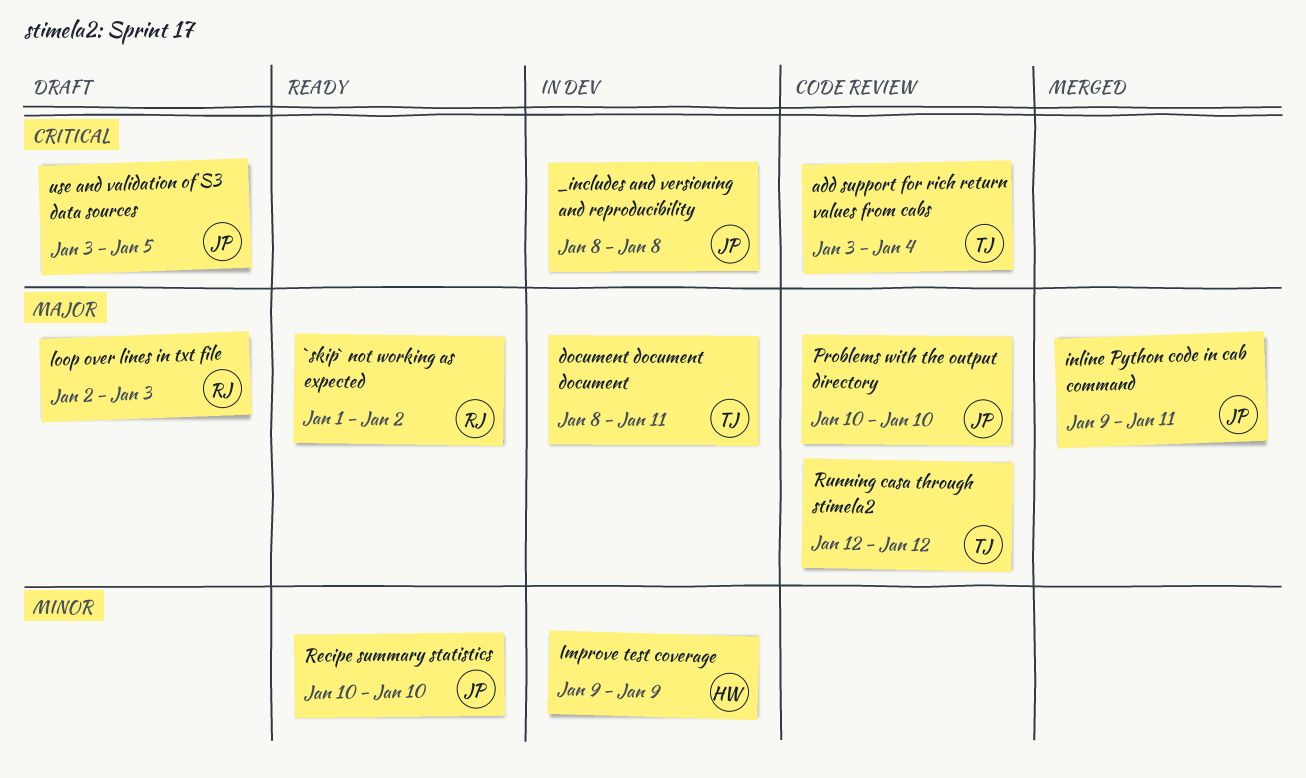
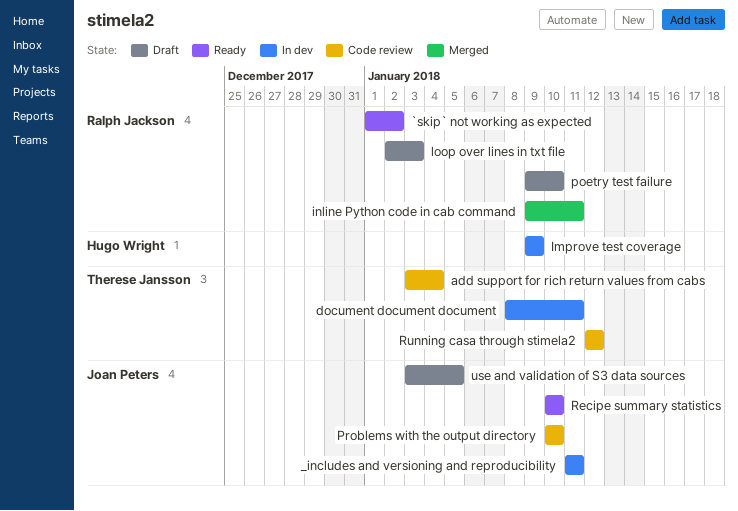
_includes and versioning and reproducibility, start: Jan 8 -> Jan 11
_includes and versioning and reproducibility, due: Jan 8 -> Jan 11
inline Python code in cab command, owner: Joan Peters -> Ralph Jackson
poetry test failure: none -> present

